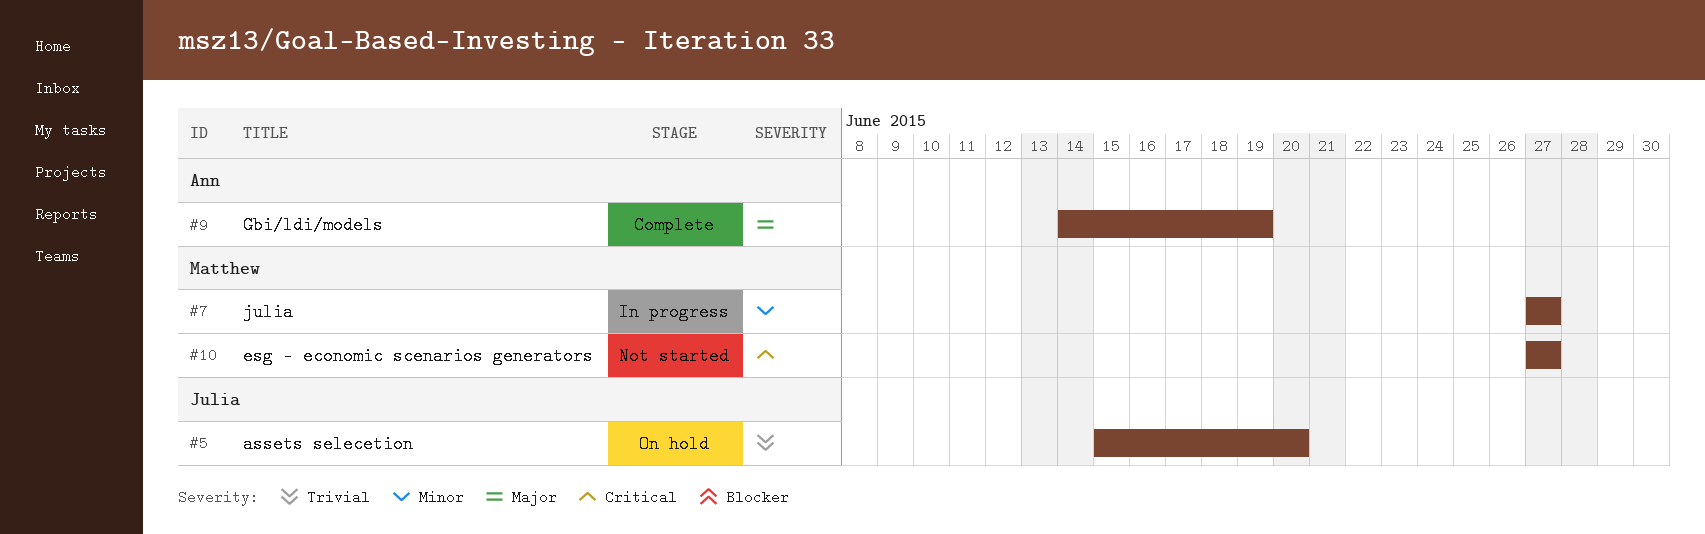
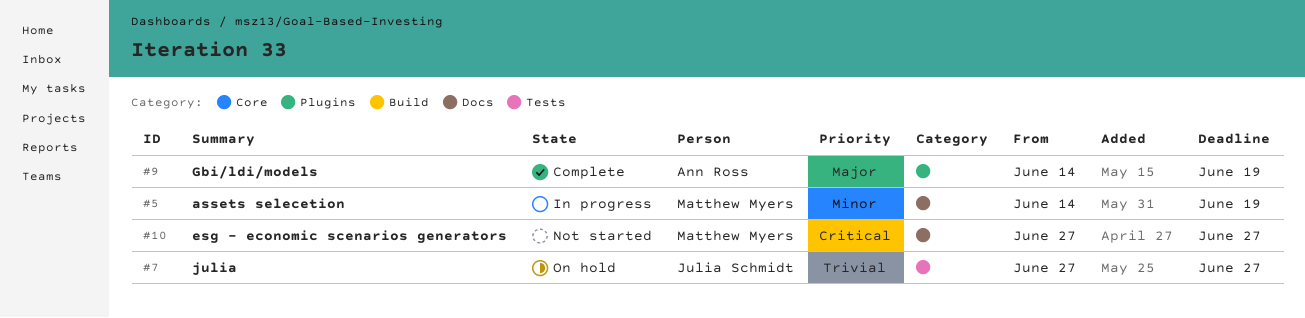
#5, status: On hold -> In progress
#5, owner: Julia Schmidt -> Matthew Myers
#5, priority: Trivial -> Minor
#5, start: Jun 15 -> Jun 14
#5, due: Jun 20 -> Jun 19
#7, status: In progress -> On hold
#7, owner: Matthew Myers -> Julia Schmidt
#7, priority: Minor -> Trivial

